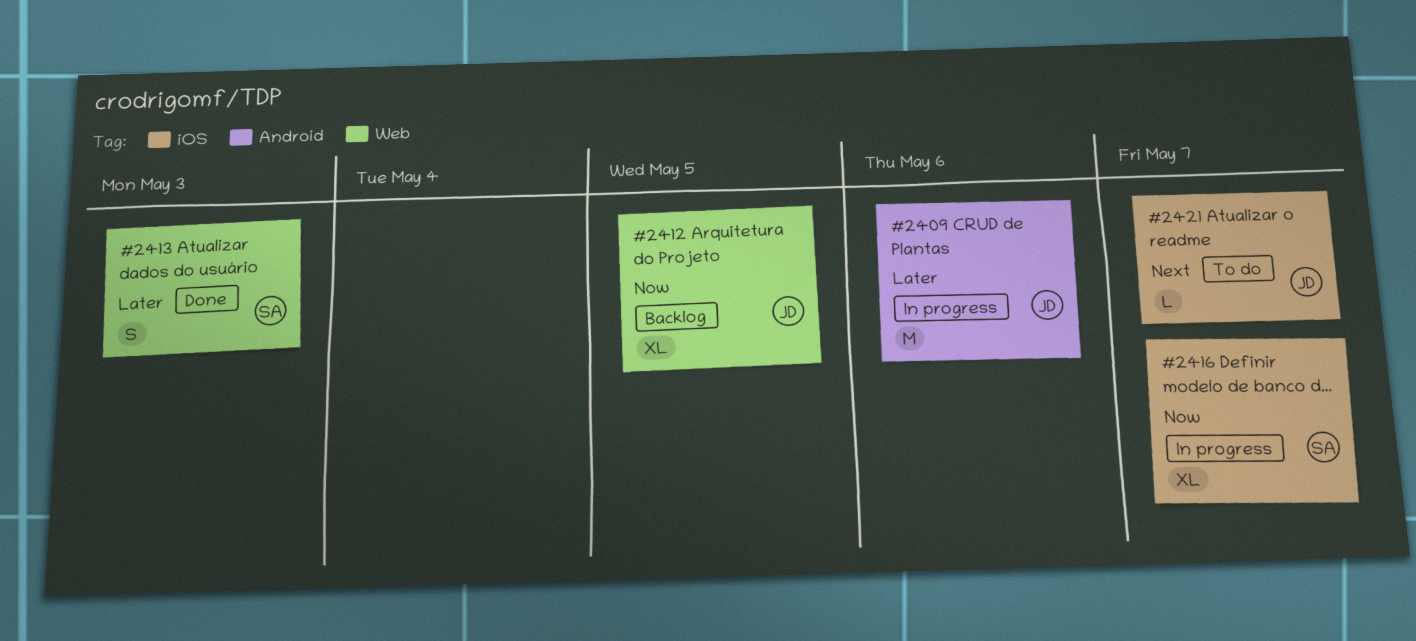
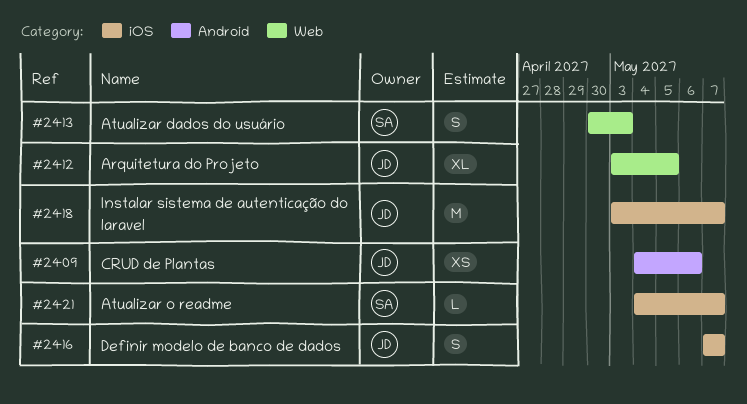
#2409, estimate: M -> XS
#2416, owner: SA -> JD
#2416, estimate: XL -> S
#2418: none -> present
#2421, owner: JD -> SA

